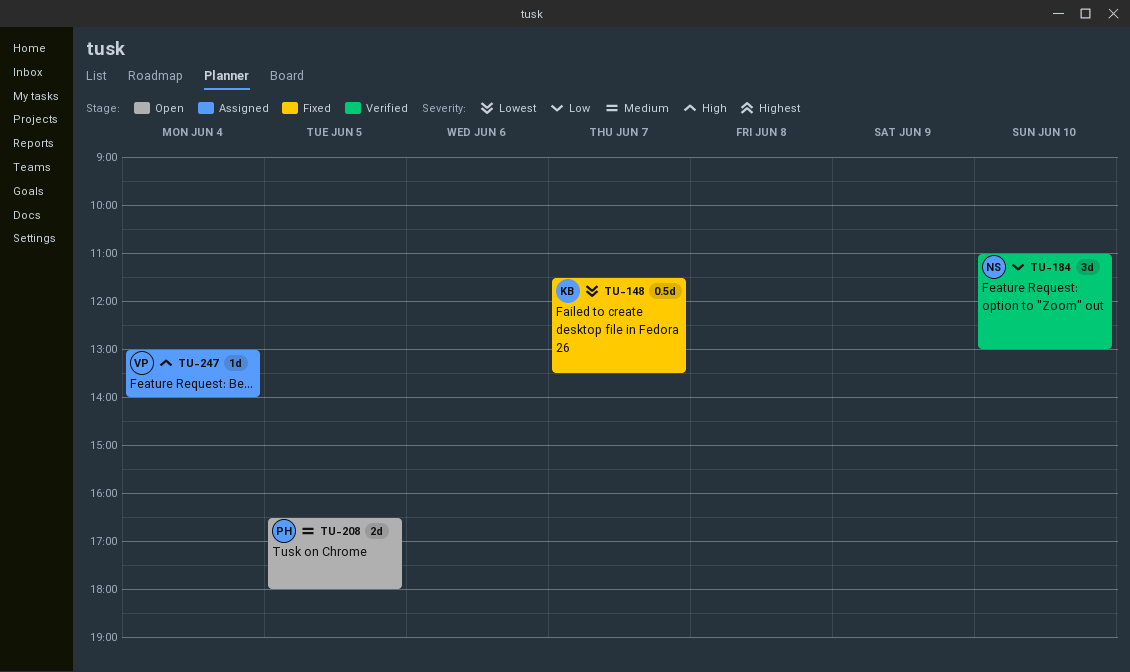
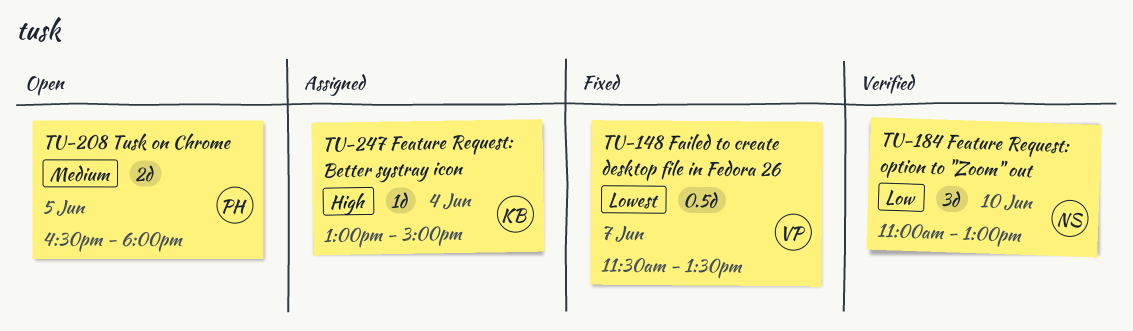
TU-148, owner: KB -> VP
TU-247, owner: VP -> KB
TU-247, ends: 14:00 -> 15:00

